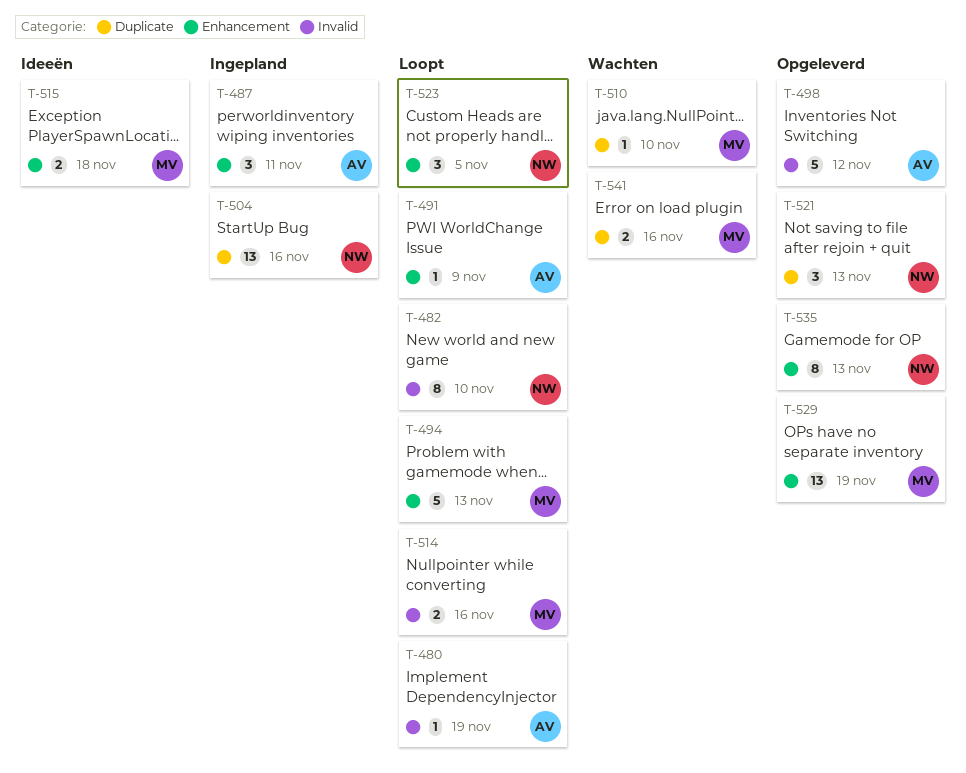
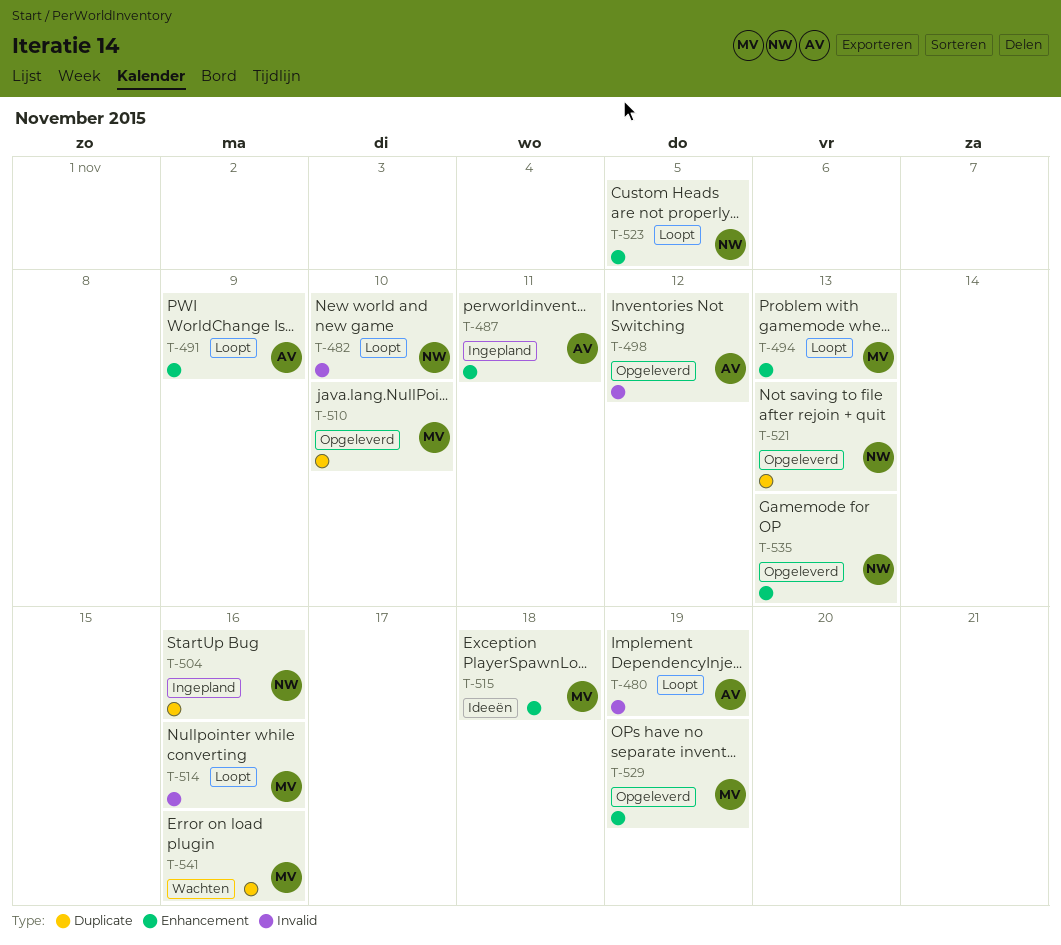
T-510, status: Wachten -> Opgeleverd

